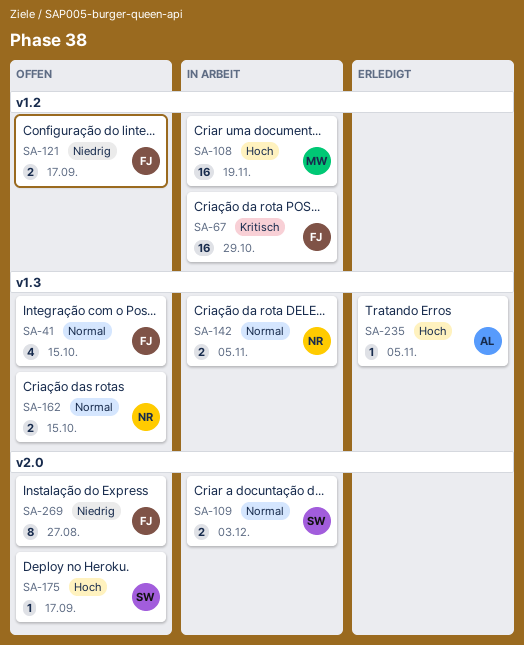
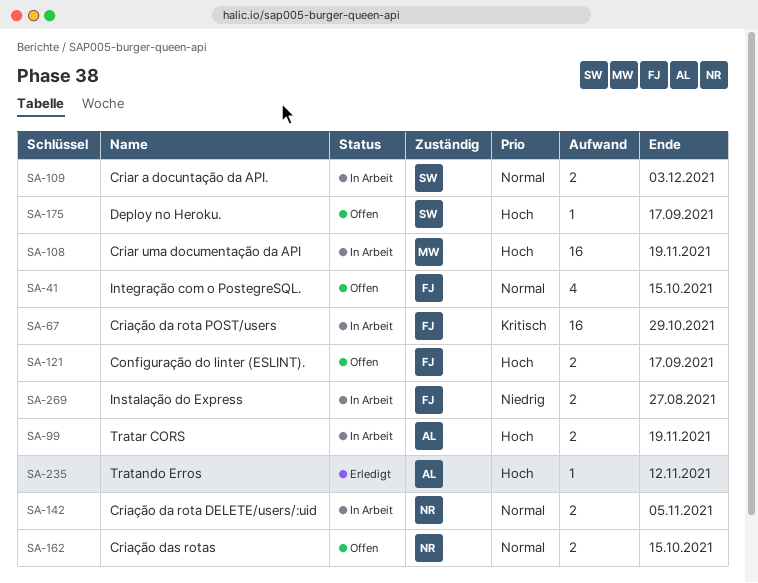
SA-99: none -> present
SA-121, priority: Niedrig -> Hoch
SA-235, due: Nov 5 -> Nov 12
SA-269, status: Offen -> In Arbeit
SA-269, estimate: 8 -> 2

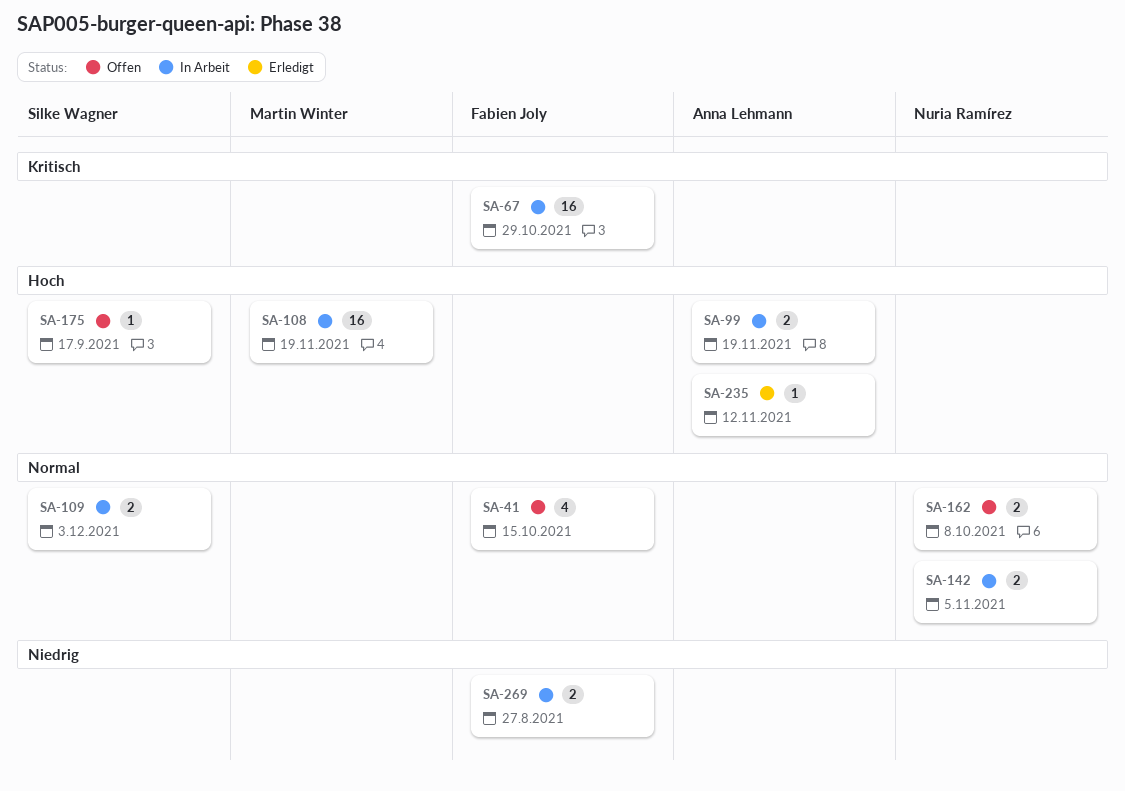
SA-121: present -> none
SA-162, due: Oct 15 -> Oct 8

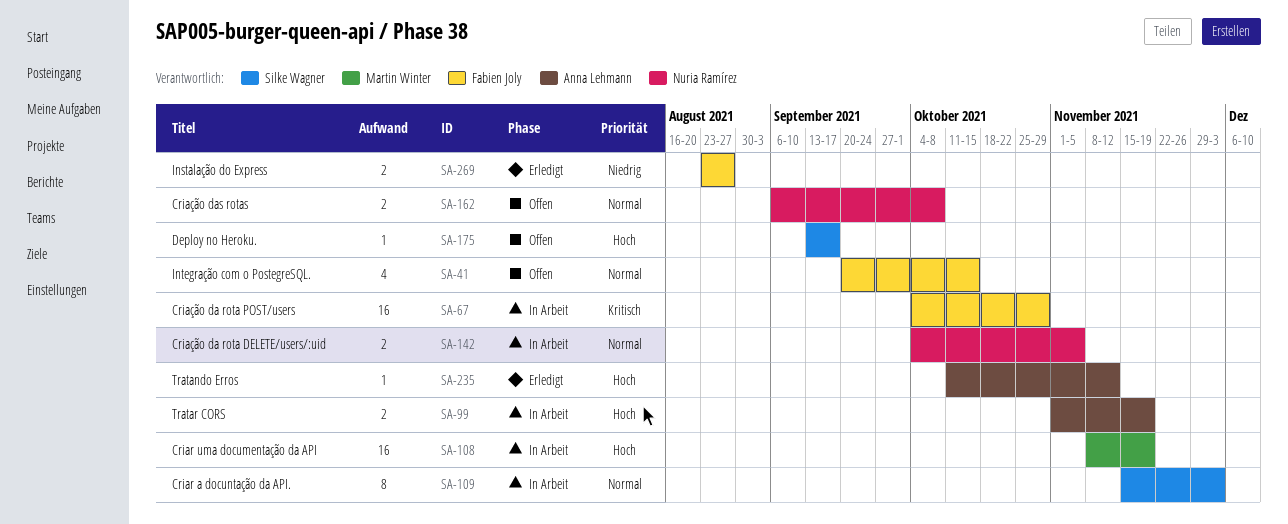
SA-109, estimate: 2 -> 8
SA-269, status: In Arbeit -> Erledigt

